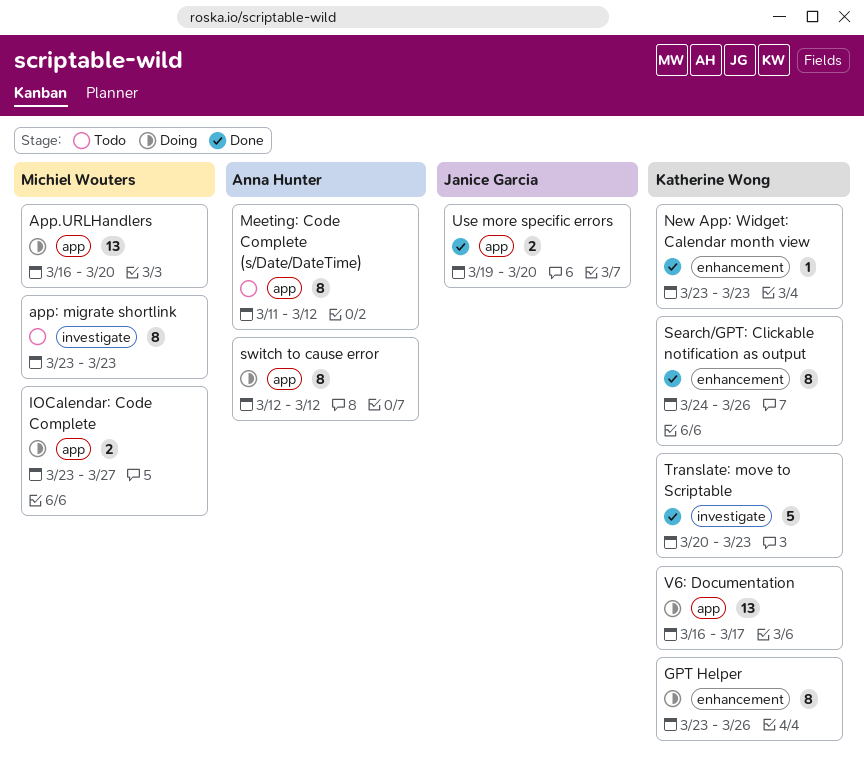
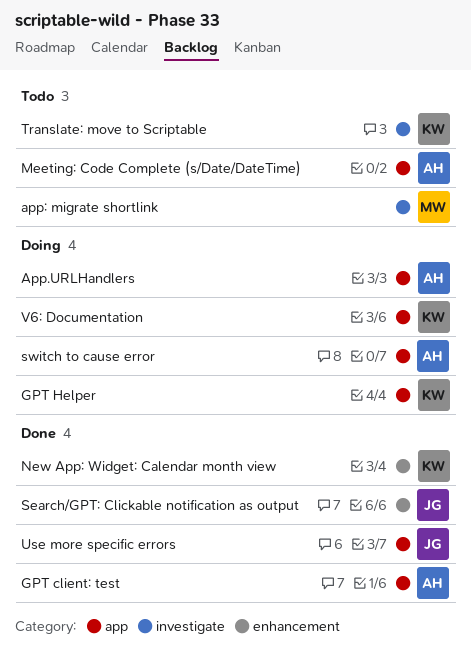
App.URLHandlers, owner: Michiel Wouters -> Anna Hunter
GPT client: test: none -> present
GPT Helper, label: enhancement -> app
IOCalendar: Code Complete: present -> none
Search/GPT: Clickable notification as output, owner: Katherine Wong -> Janice Garcia
Translate: move to Scriptable, status: Done -> Todo

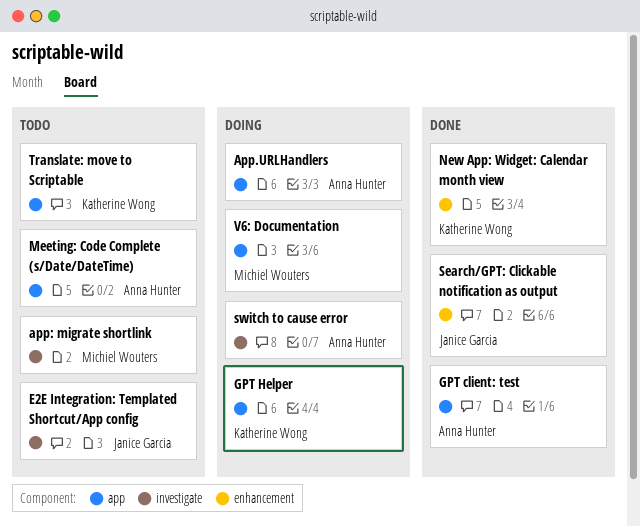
E2E Integration: Templated Shortcut/App config: none -> present
switch to cause error, label: app -> investigate
Translate: move to Scriptable, label: investigate -> app
Use more specific errors: present -> none
V6: Documentation, owner: Katherine Wong -> Michiel Wouters

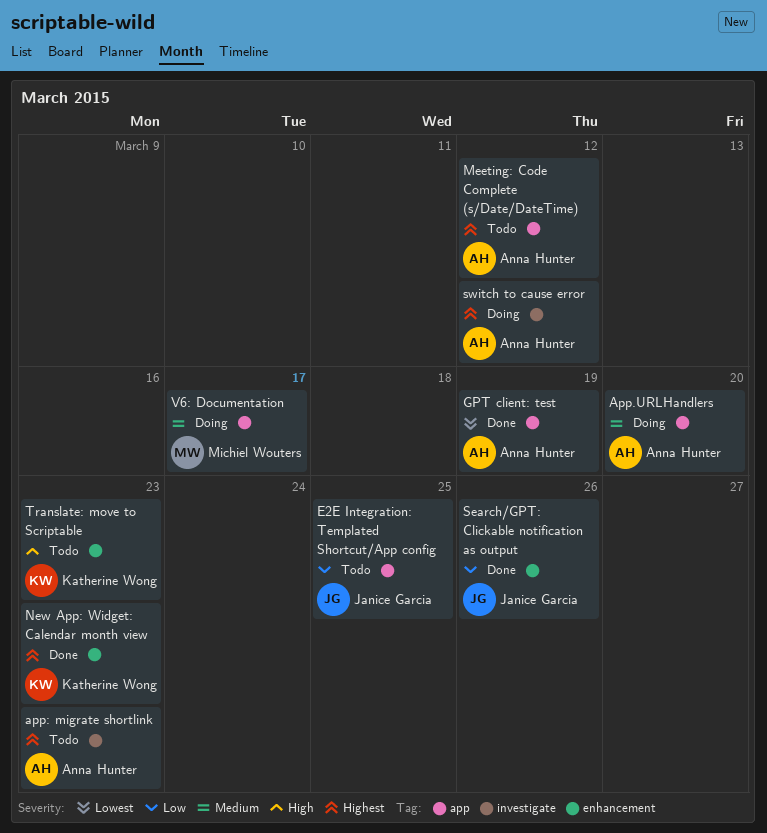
app: migrate shortlink, owner: Michiel Wouters -> Anna Hunter
E2E Integration: Templated Shortcut/App config, label: investigate -> app
GPT Helper: present -> none
Translate: move to Scriptable, label: app -> enhancement

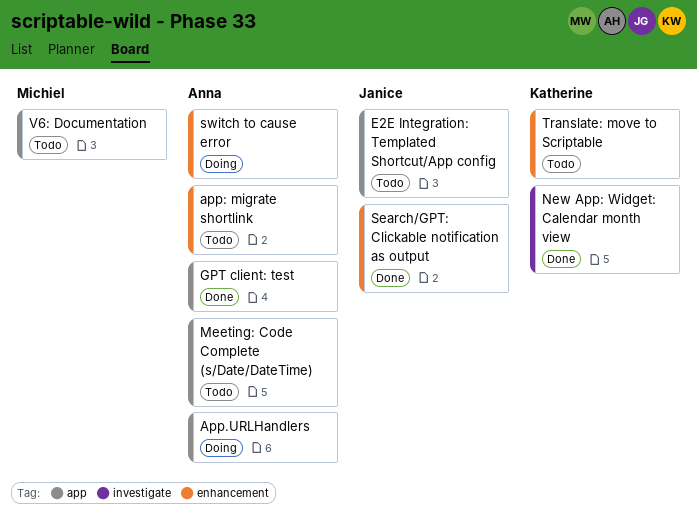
app: migrate shortlink, label: investigate -> enhancement
New App: Widget: Calendar month view, label: enhancement -> investigate
switch to cause error, label: investigate -> enhancement
V6: Documentation, status: Doing -> Todo

